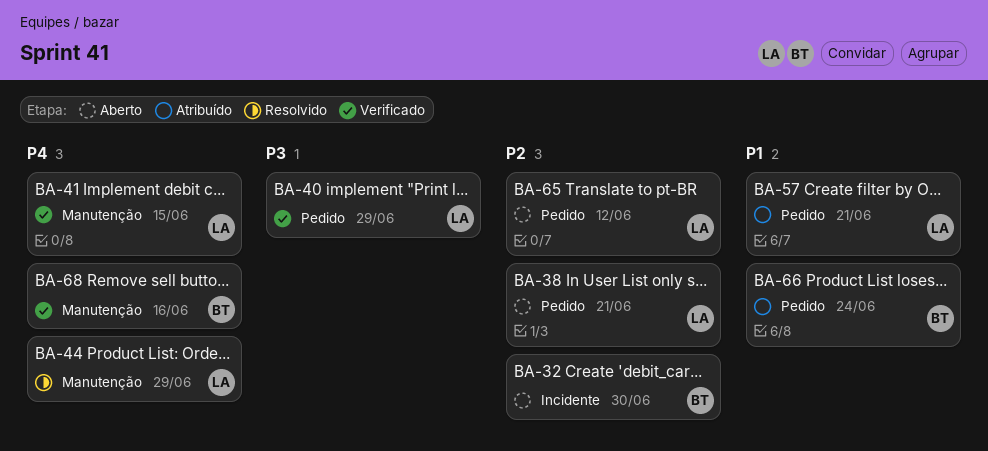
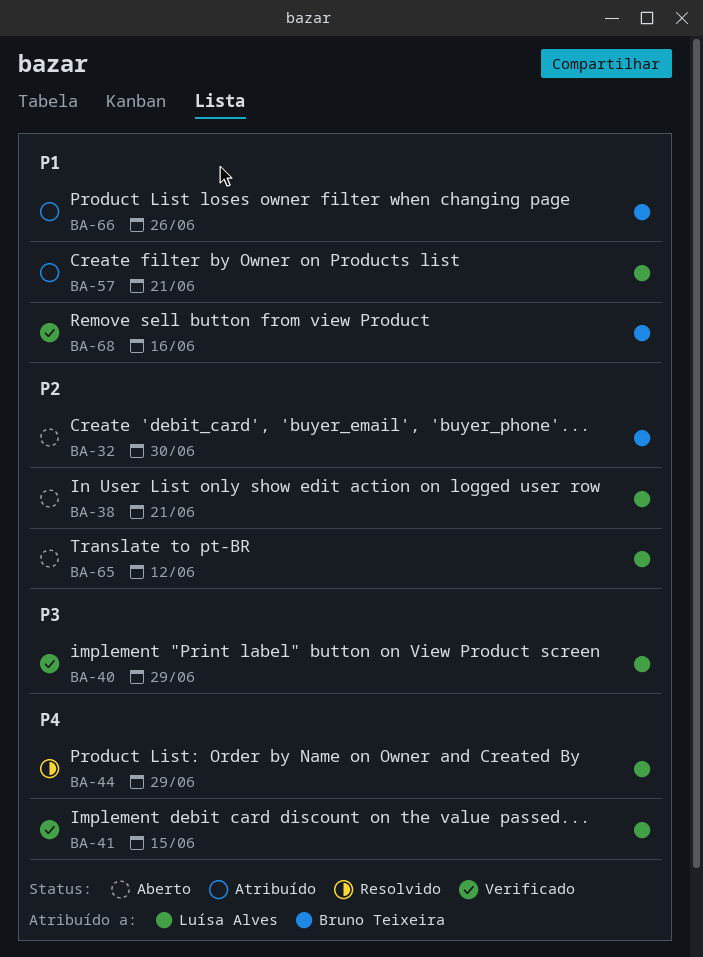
BA-66, due: Jun 24 -> Jun 26
BA-68, priority: P4 -> P1

